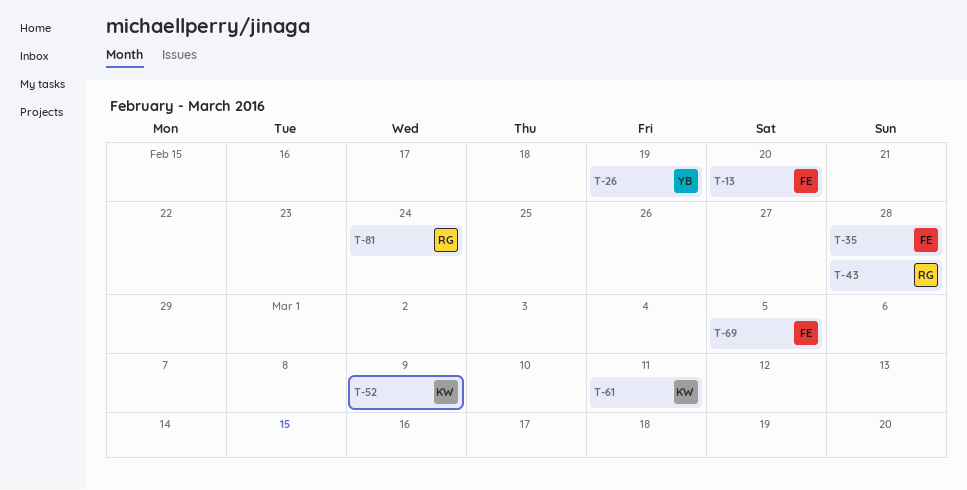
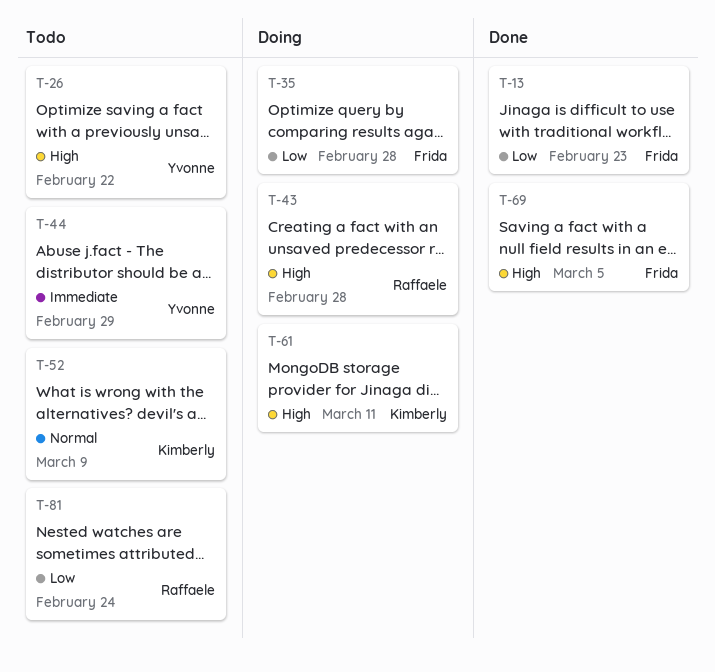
T-13, due: Feb 20 -> Feb 23
T-26, due: Feb 19 -> Feb 22
T-44: none -> present

